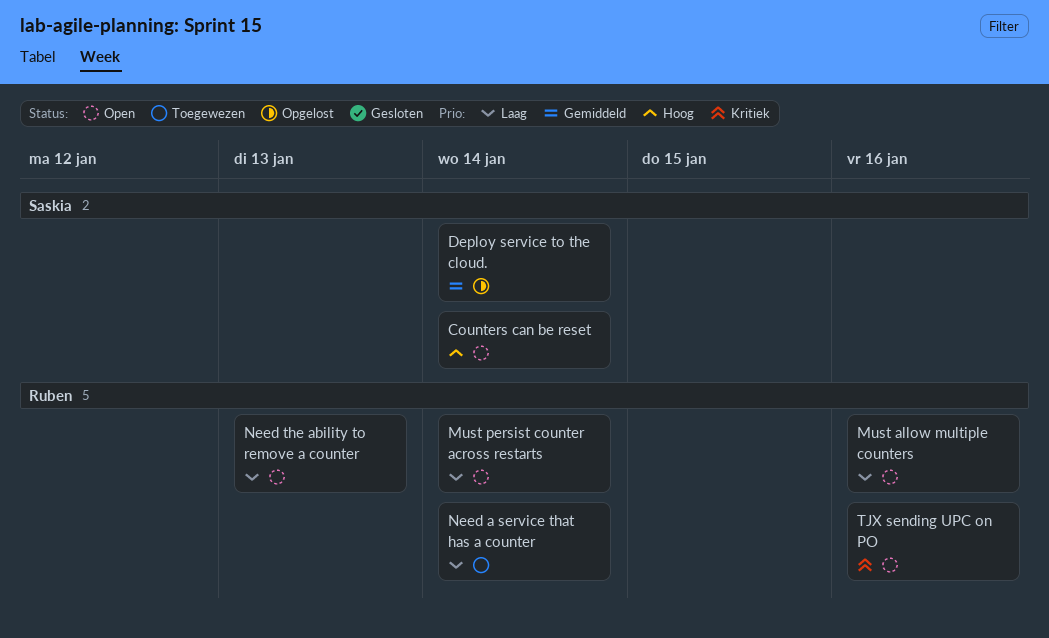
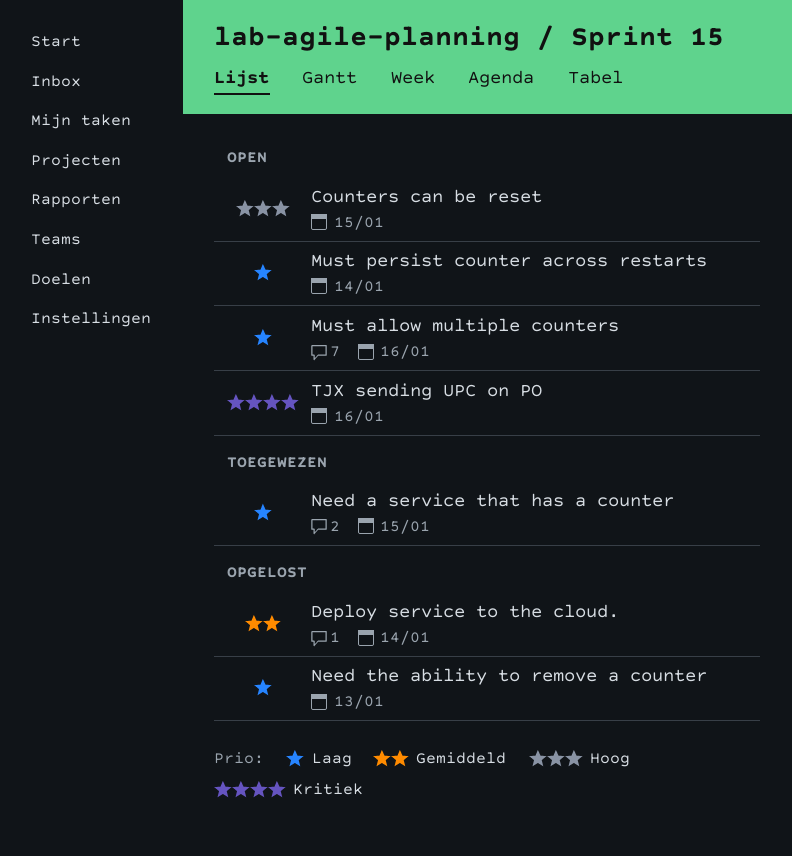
Counters can be reset, due: Jan 14 -> Jan 15
Need a service that has a counter, due: Jan 14 -> Jan 15
Need the ability to remove a counter, status: Open -> Opgelost

